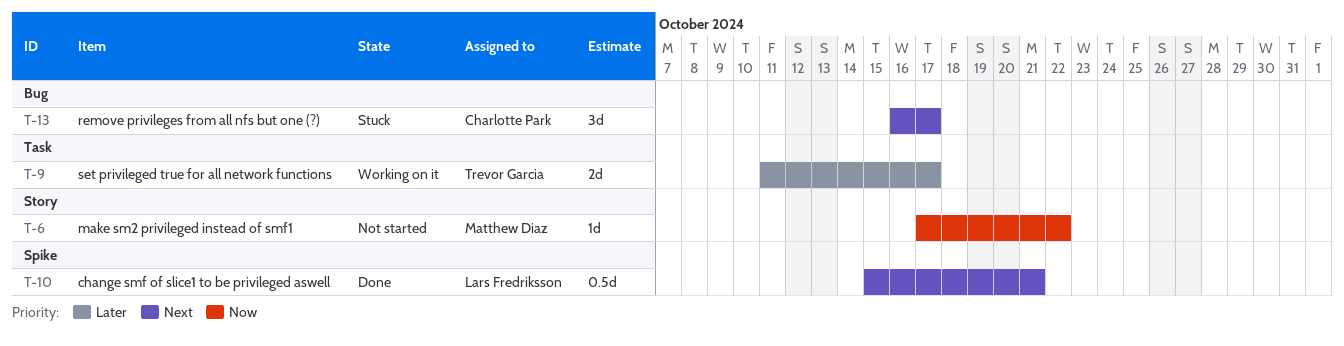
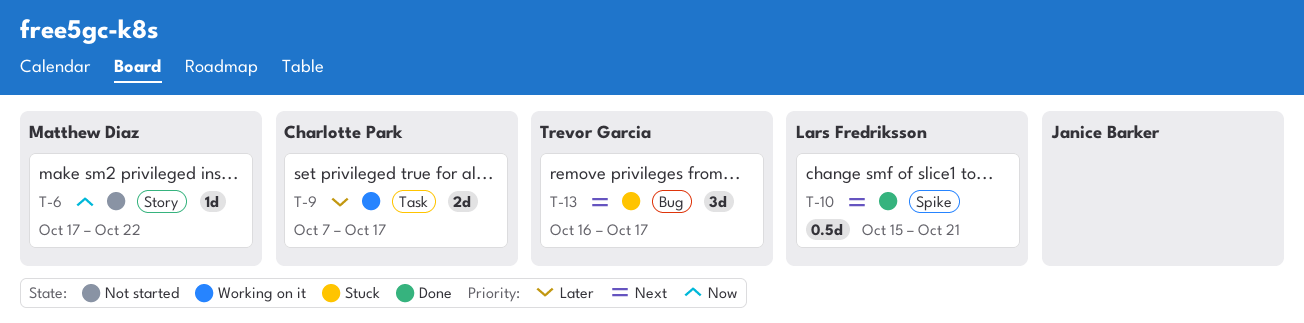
T-9, owner: Trevor Garcia -> Charlotte Park
T-9, start: Oct 11 -> Oct 7
T-13, owner: Charlotte Park -> Trevor Garcia

